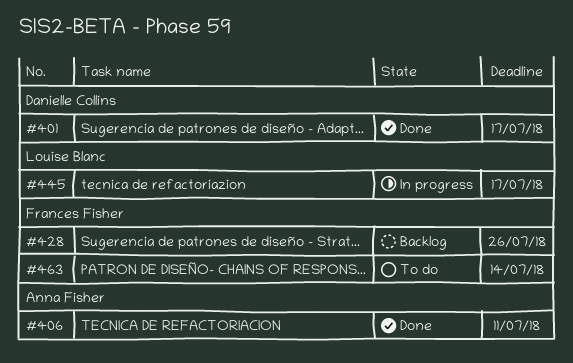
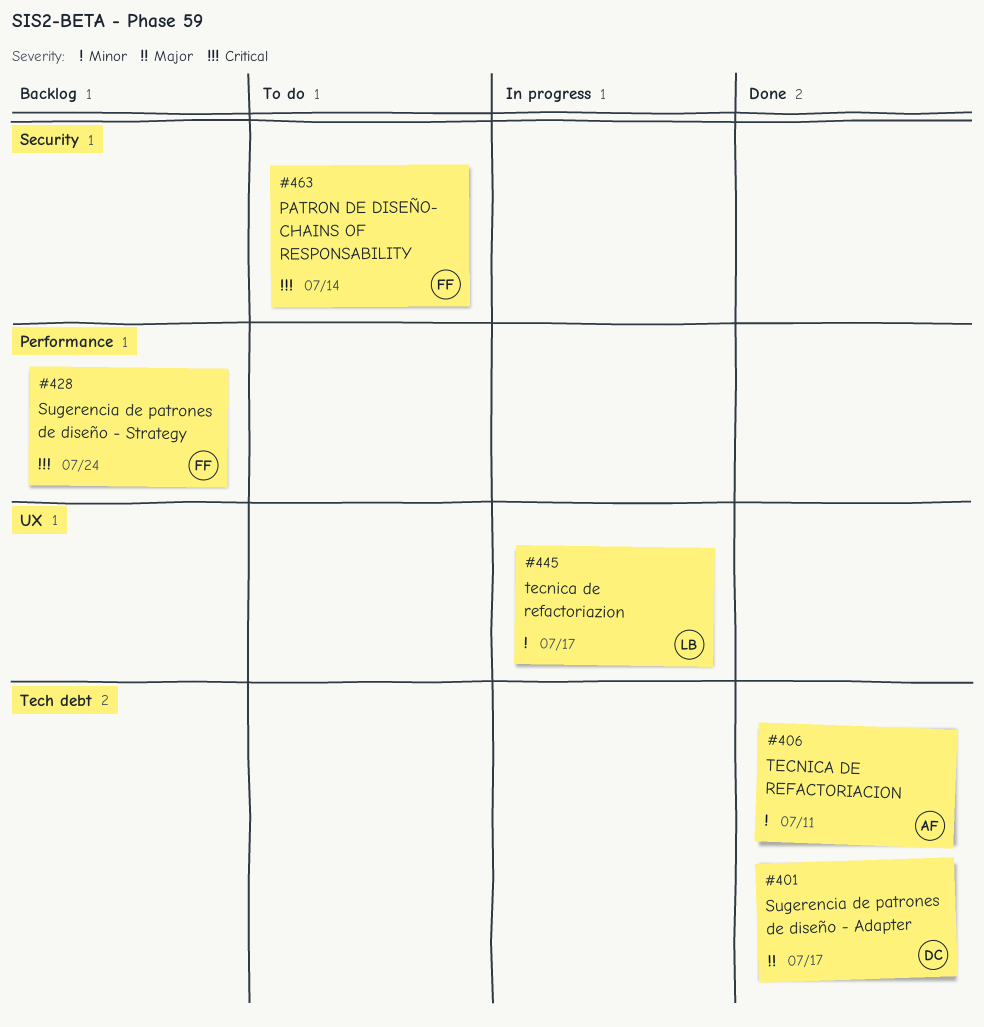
#428, due: Jul 26 -> Jul 24

